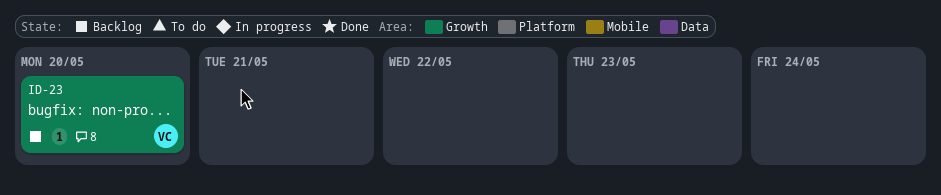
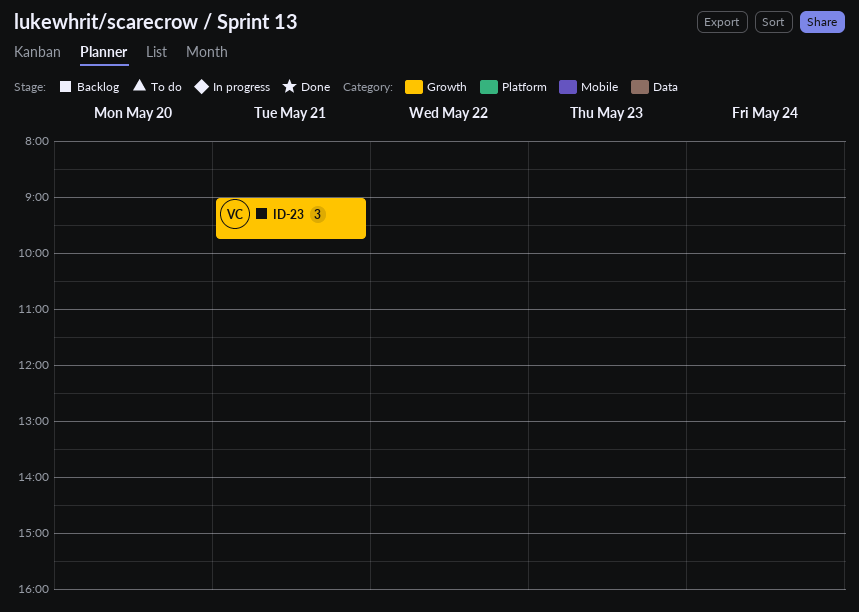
ID-23, estimate: 1 -> 3
ID-23, day: May 20 -> May 21

